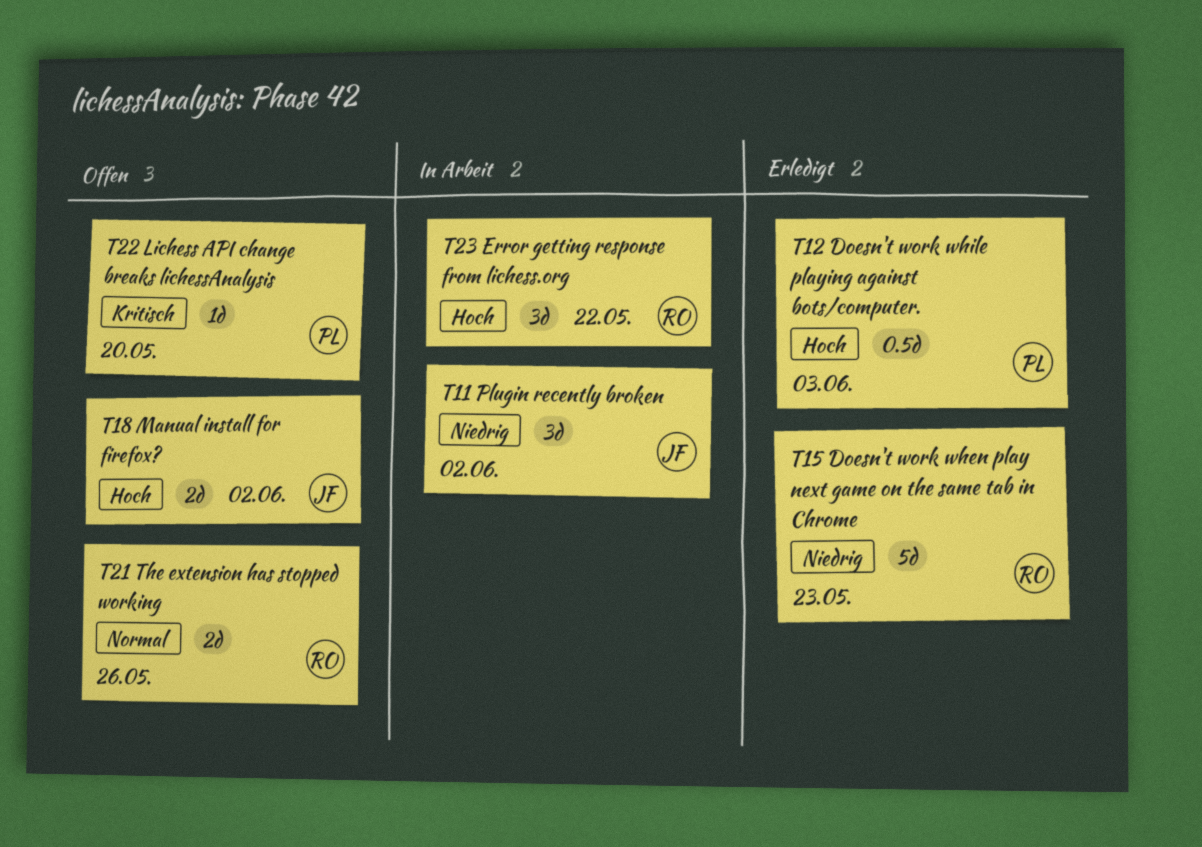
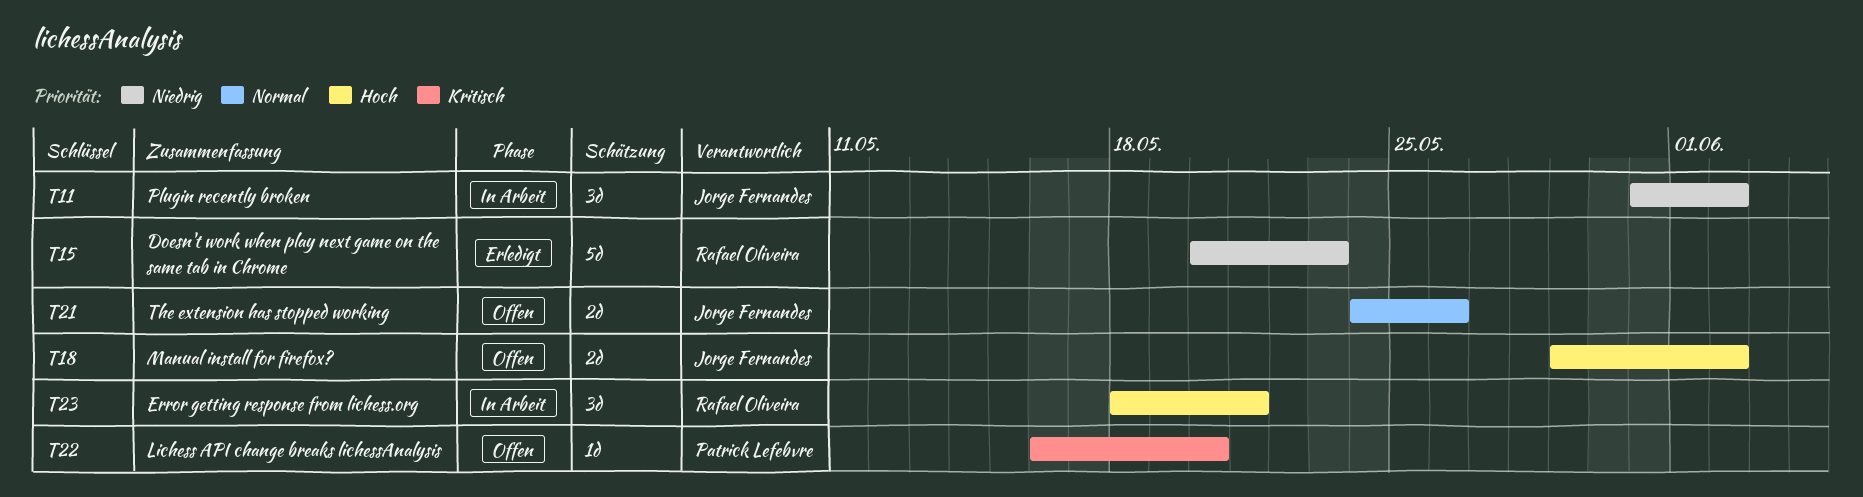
T12: present -> none
T21, owner: Rafael Oliveira -> Jorge Fernandes
T23, due: May 22 -> May 21

